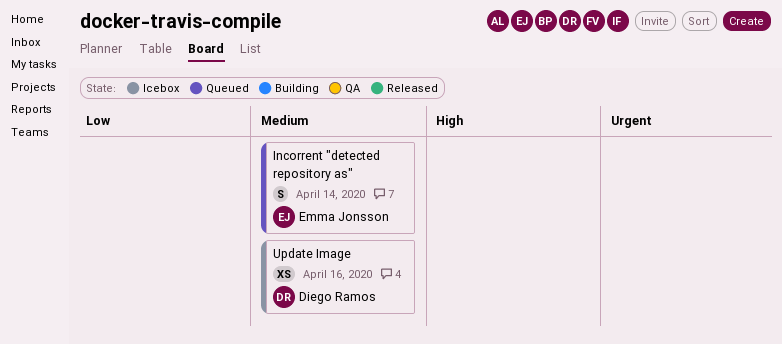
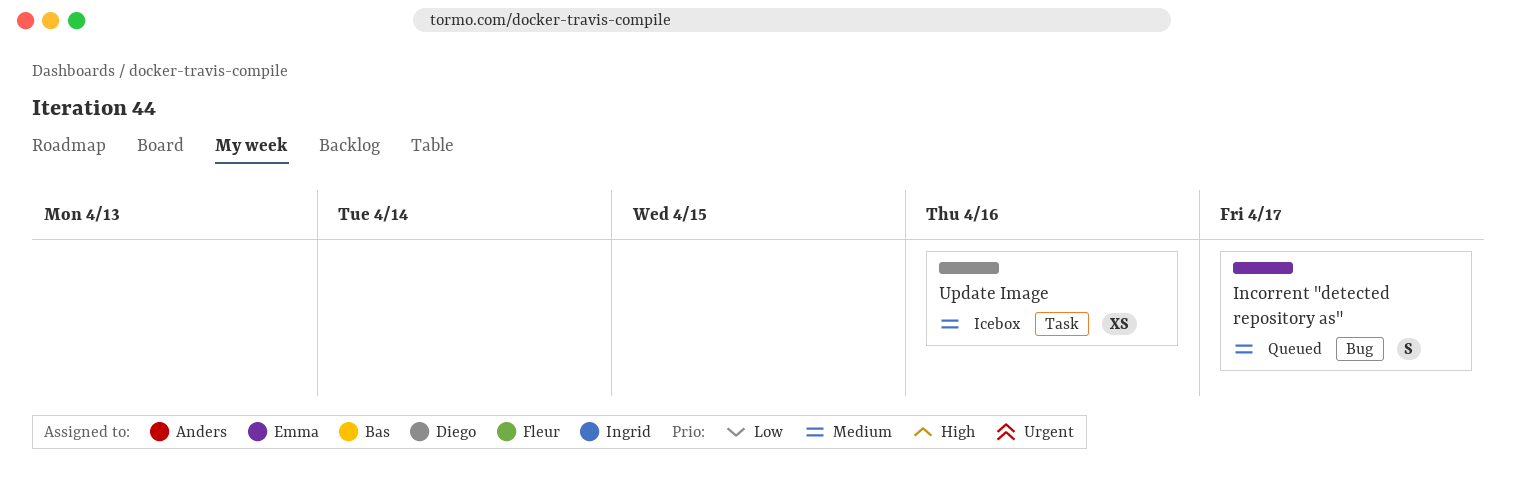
Incorrent "detected repository as", due: Apr 14 -> Apr 17

